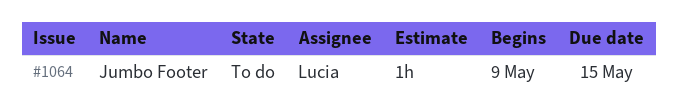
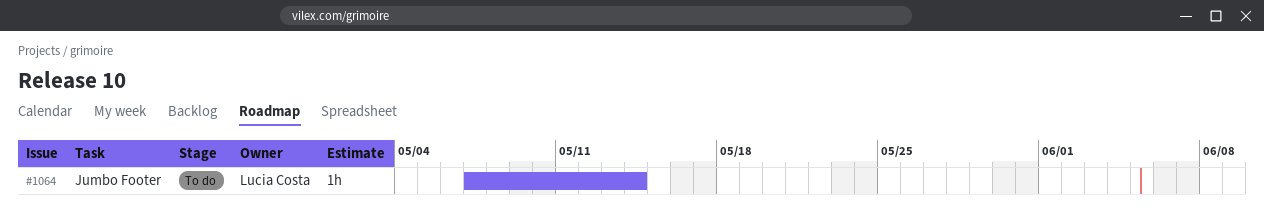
#1064, start: May 9 -> May 7
#1064, due: May 15 -> May 14

